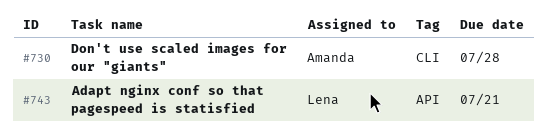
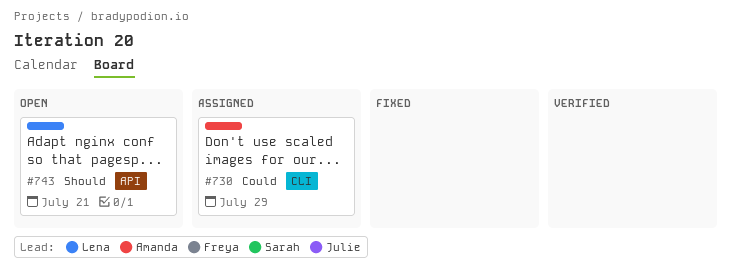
#730, due: Jul 28 -> Jul 29

